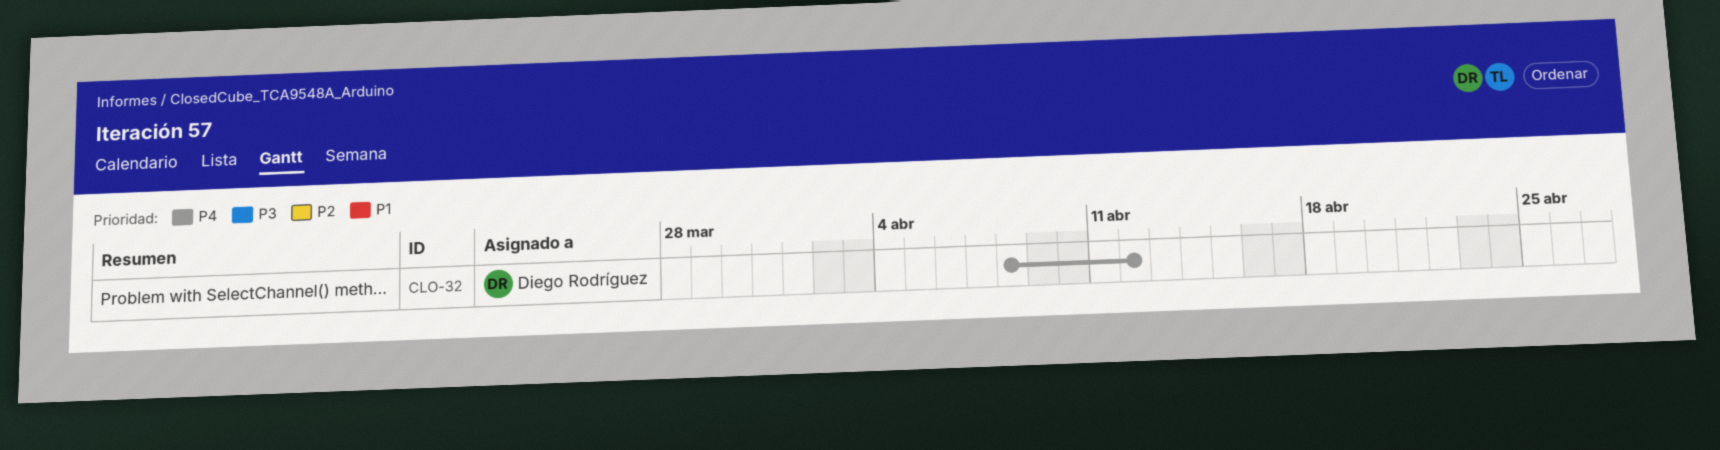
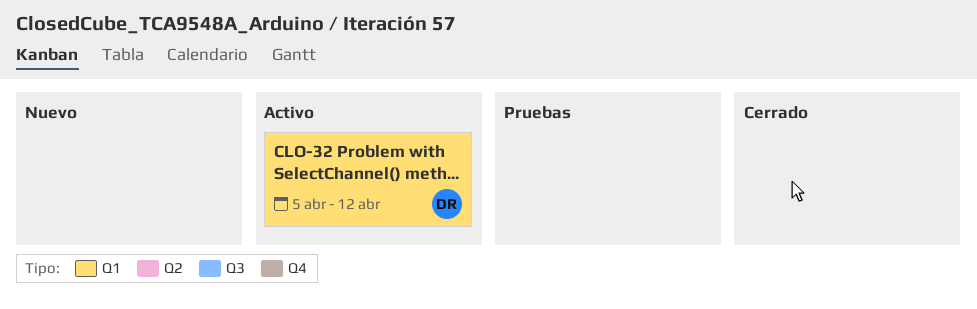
CLO-32, start: Apr 8 -> Apr 5

